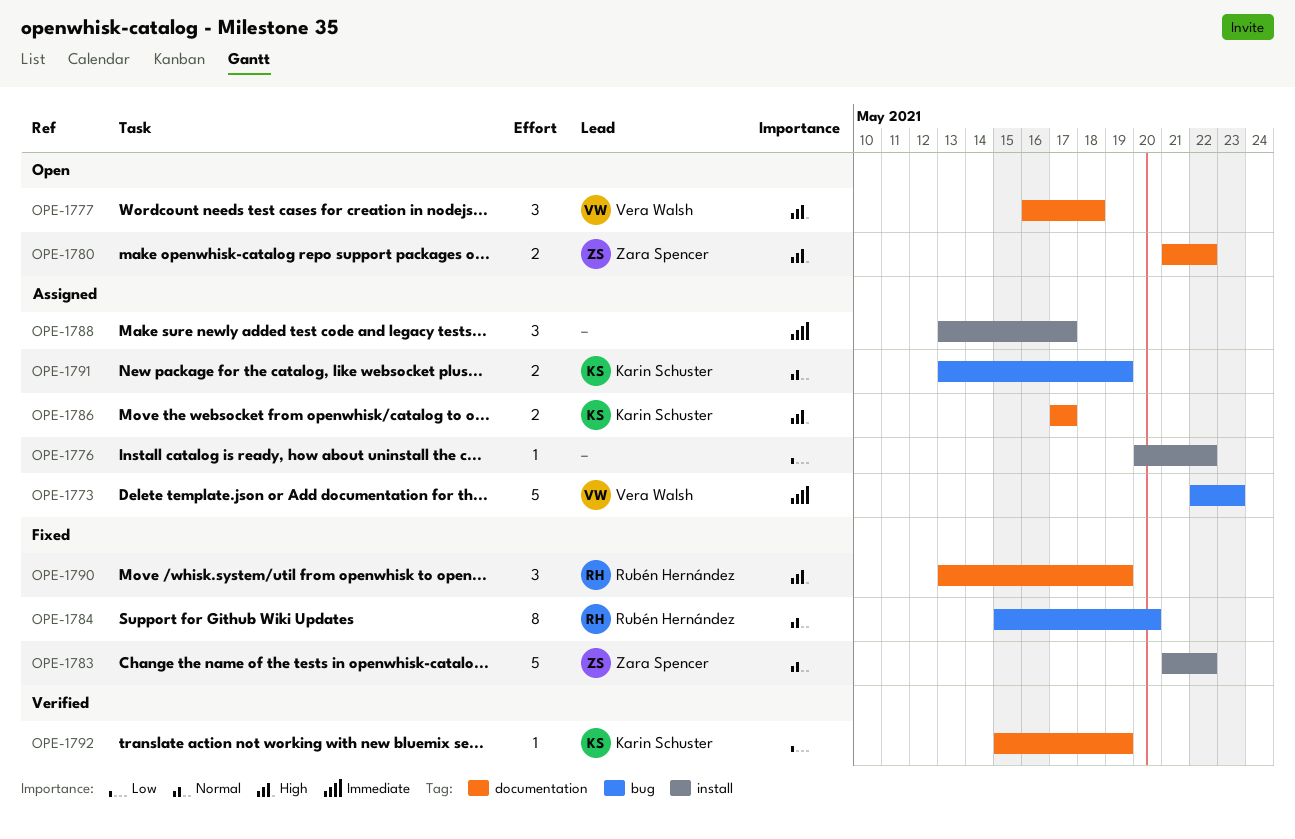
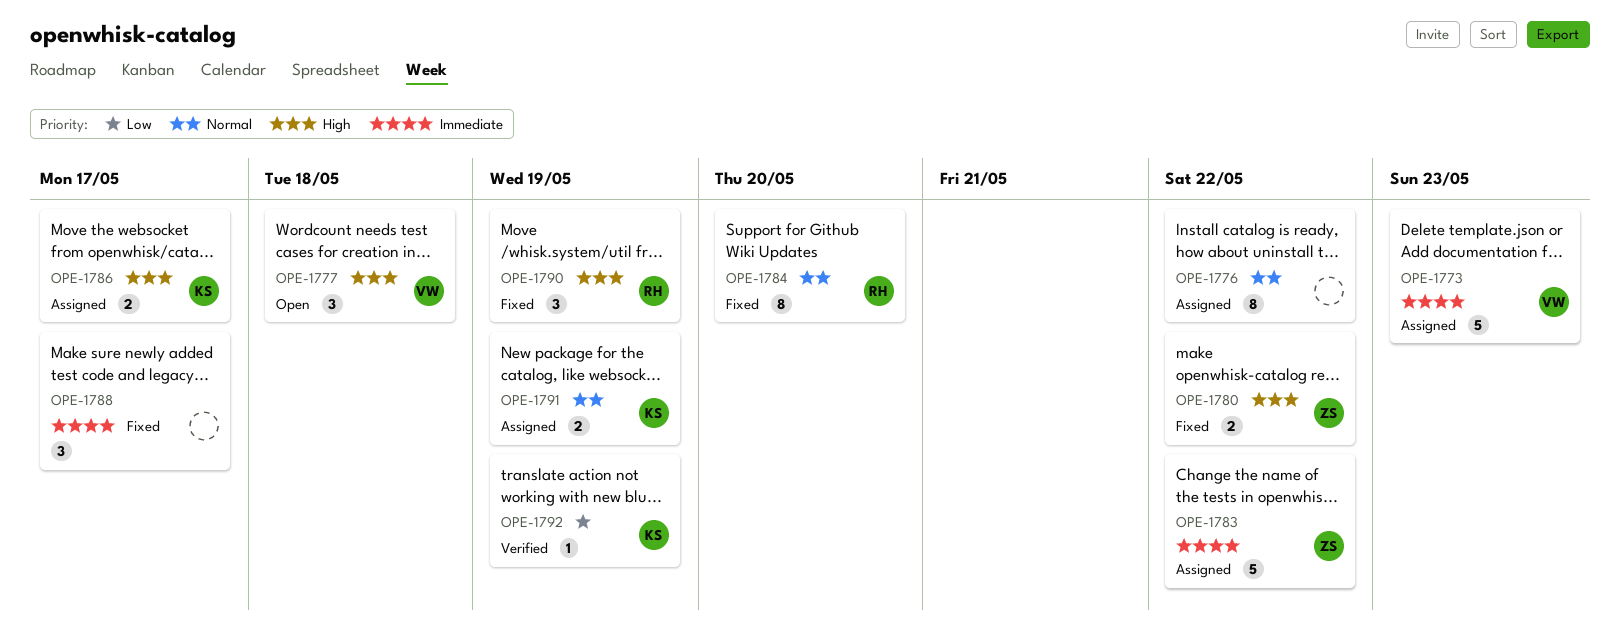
OPE-1776, priority: Low -> Normal
OPE-1776, estimate: 1 -> 8
OPE-1780, status: Open -> Fixed
OPE-1783, status: Fixed -> Assigned
OPE-1783, priority: Normal -> Immediate
OPE-1788, status: Assigned -> Fixed

